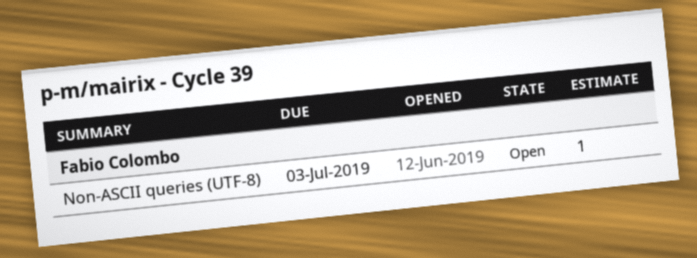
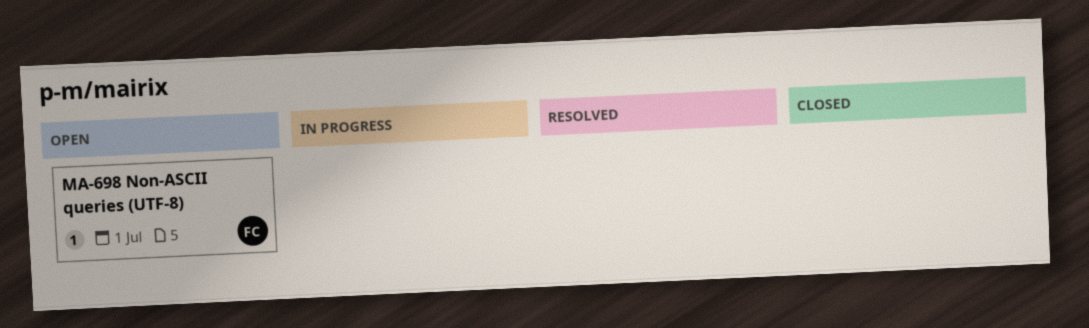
Non-ASCII queries (UTF-8), due: Jul 3 -> Jul 1

